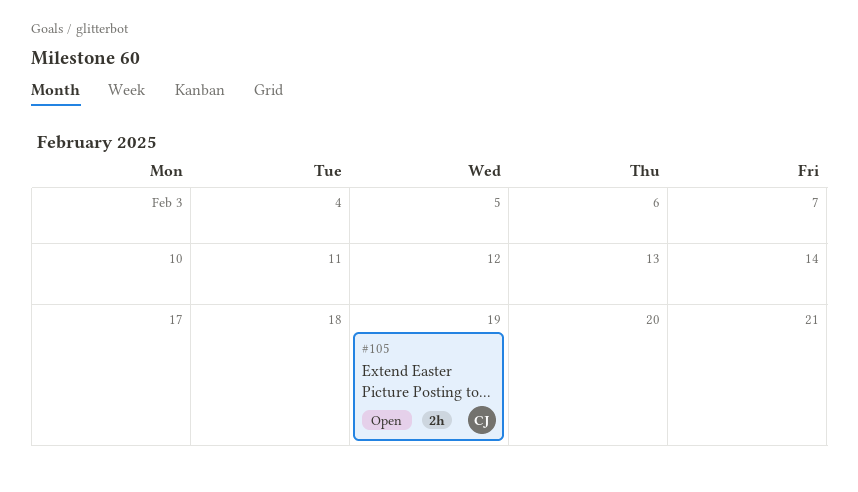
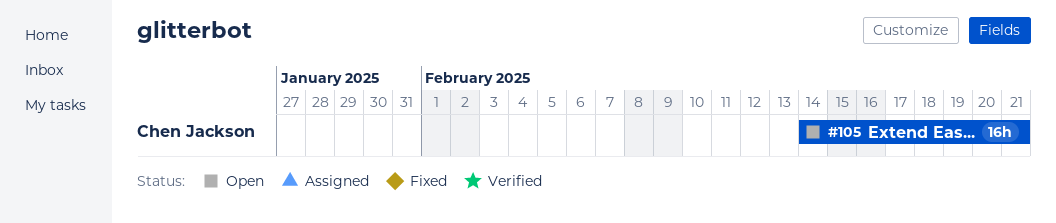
#105, estimate: 2h -> 16h
#105, due: Feb 19 -> Feb 21

